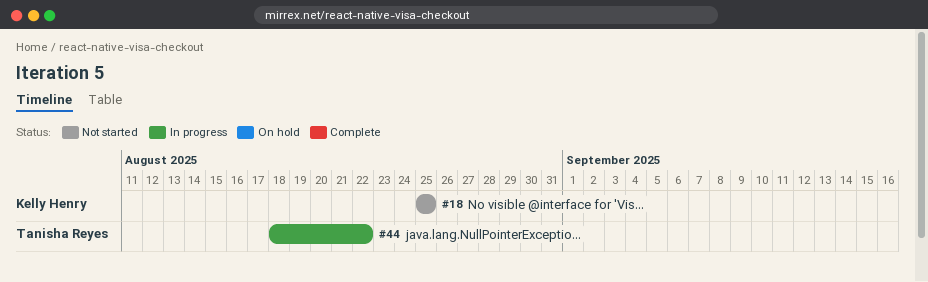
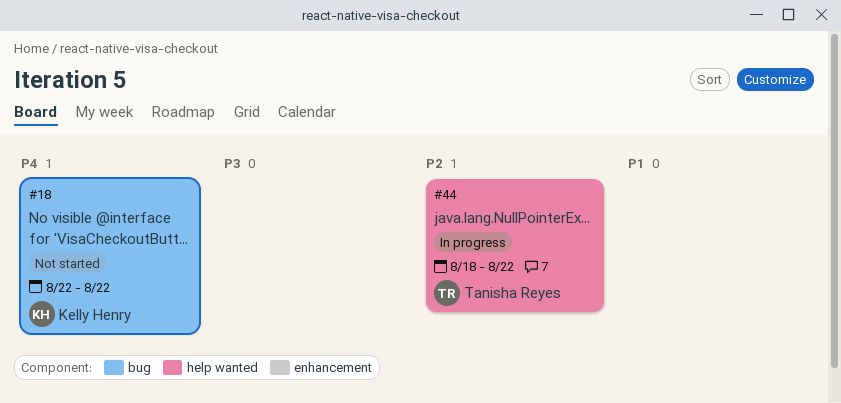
#18, start: Aug 25 -> Aug 22
#18, due: Aug 25 -> Aug 22

